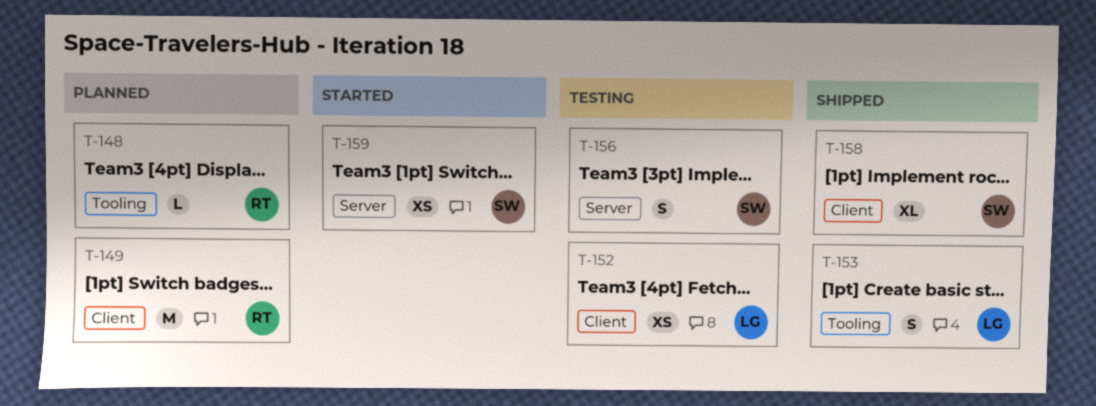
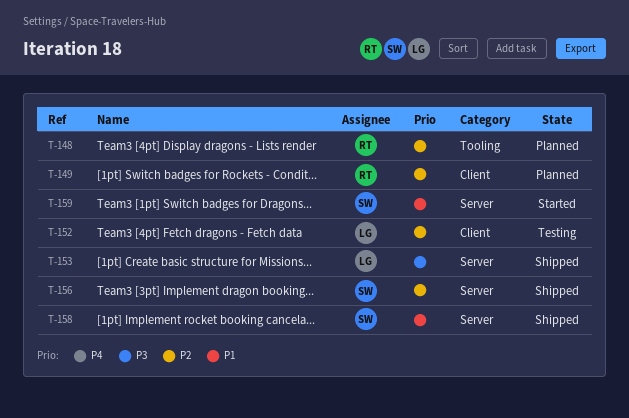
T-153, label: Tooling -> Server
T-156, status: Testing -> Shipped
T-158, label: Client -> Server

